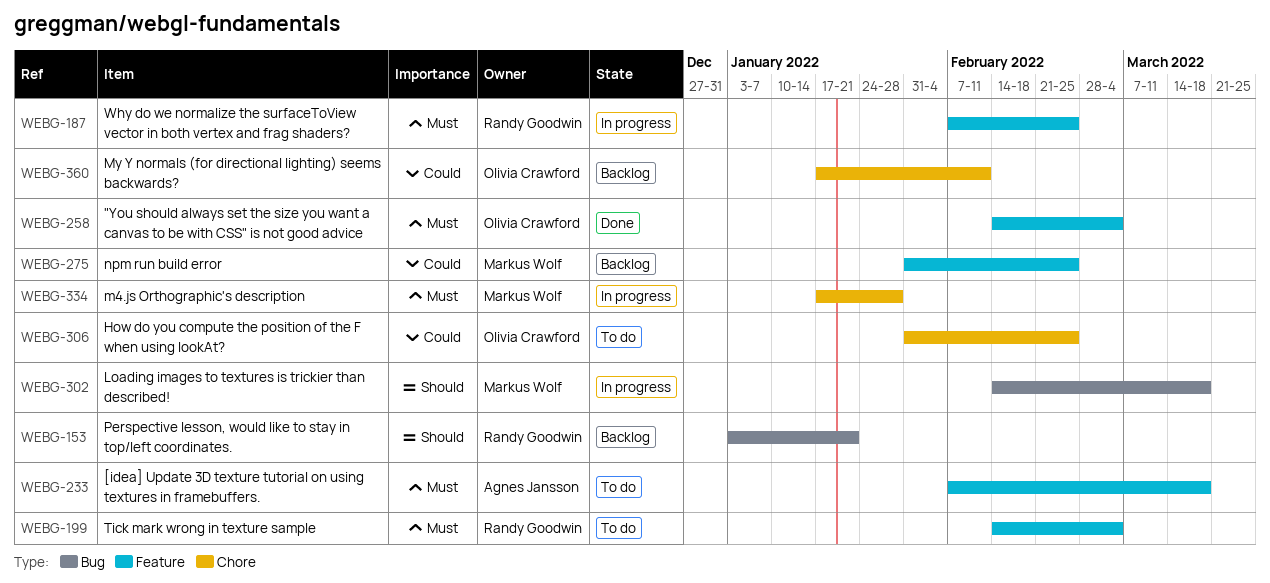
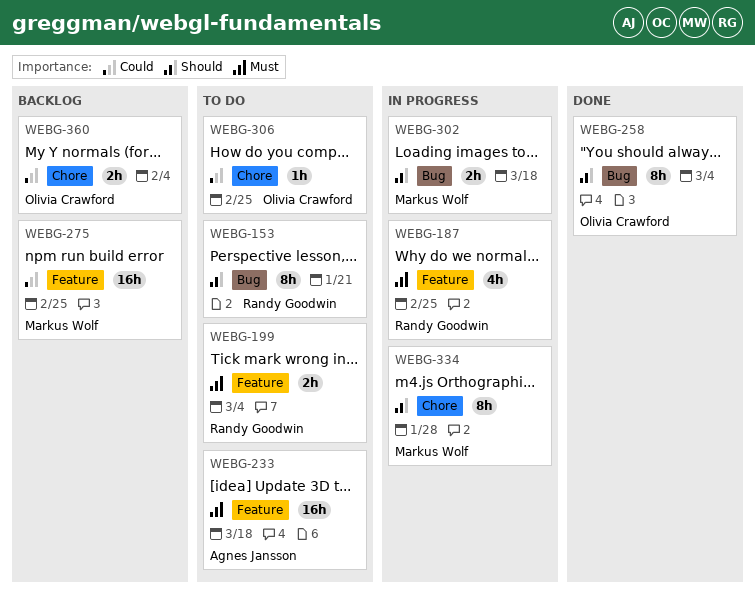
WEBG-153, status: Backlog -> To do
WEBG-258, priority: Must -> Should
WEBG-258, label: Feature -> Bug
WEBG-334, priority: Must -> Should
WEBG-360, due: Feb 11 -> Feb 4

